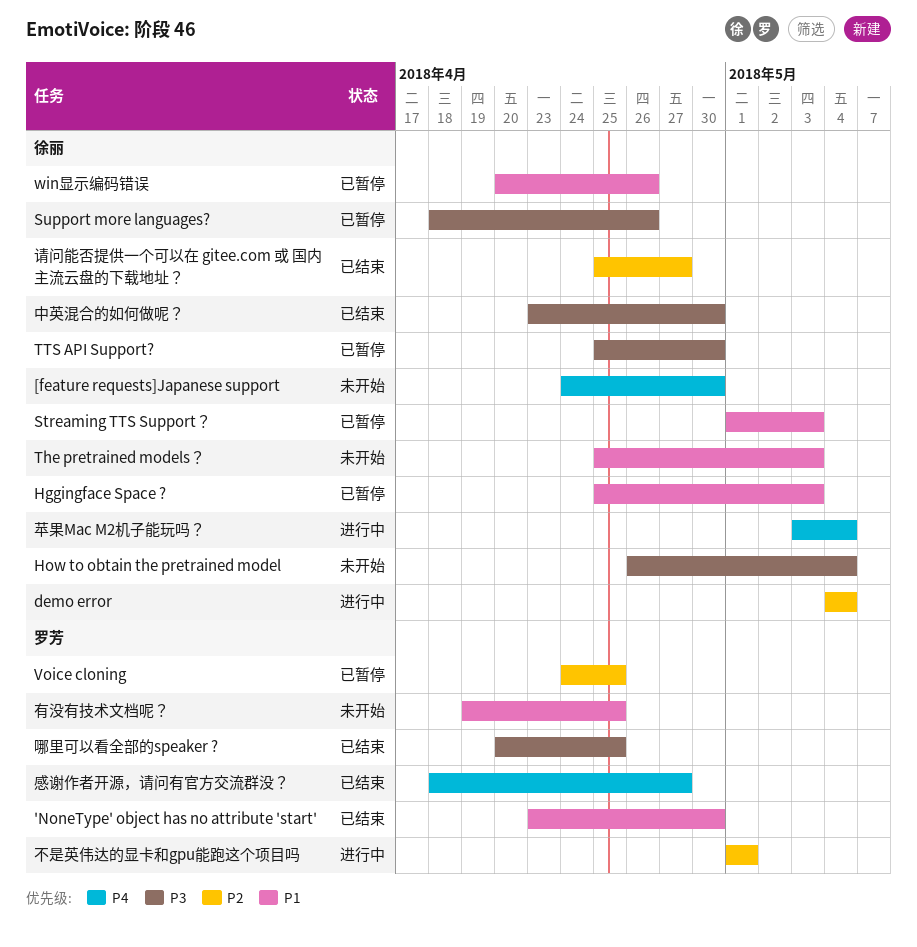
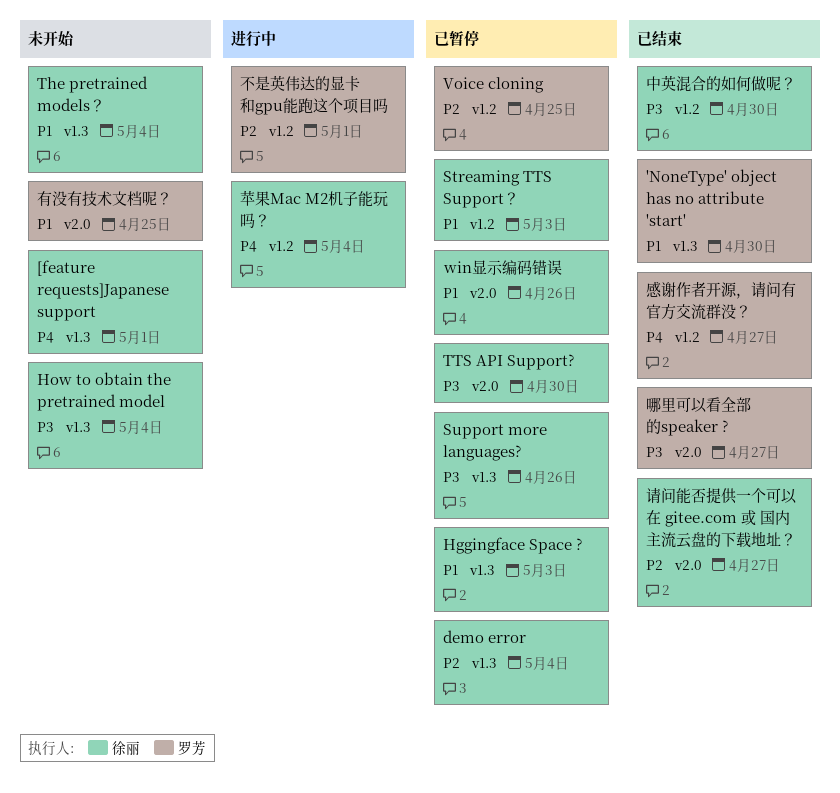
[feature requests]Japanese support, due: Apr 30 -> May 1
demo error, status: 进行中 -> 已暂停
The pretrained models？, due: May 3 -> May 4
哪里可以看全部的speaker ?, due: Apr 25 -> Apr 27

